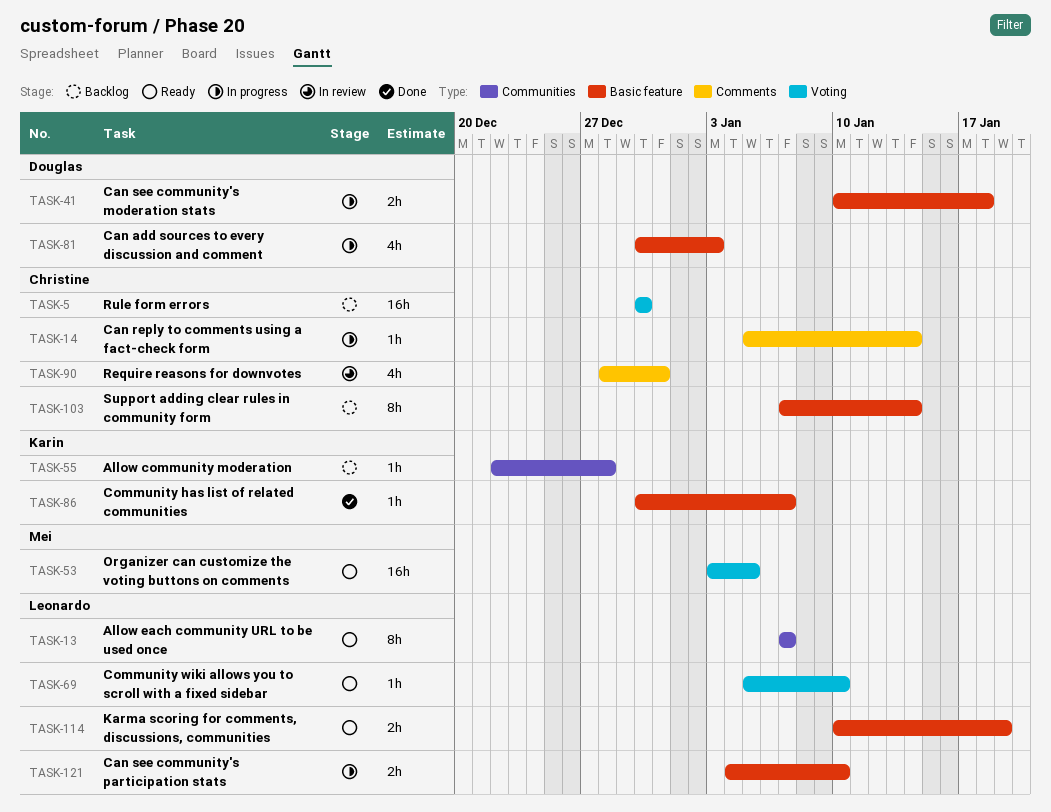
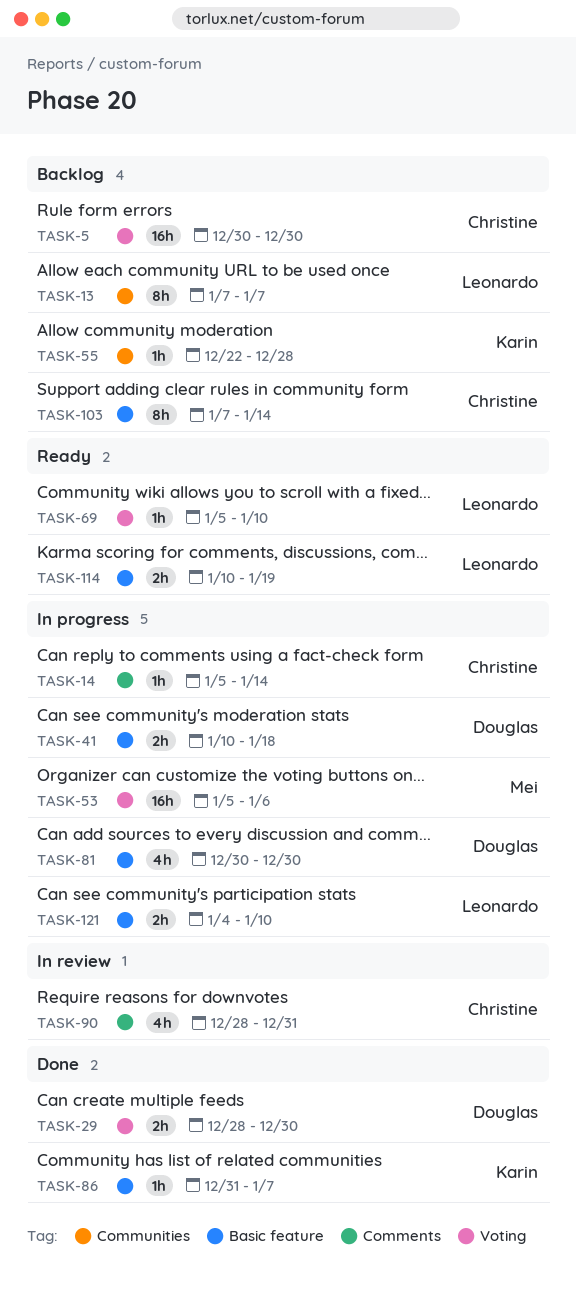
TASK-13, status: Ready -> Backlog
TASK-29: none -> present
TASK-53, status: Ready -> In progress
TASK-53, start: Jan 3 -> Jan 5
TASK-53, due: Jan 5 -> Jan 6
TASK-81, due: Jan 3 -> Dec 30
TASK-86, start: Dec 30 -> Dec 31

